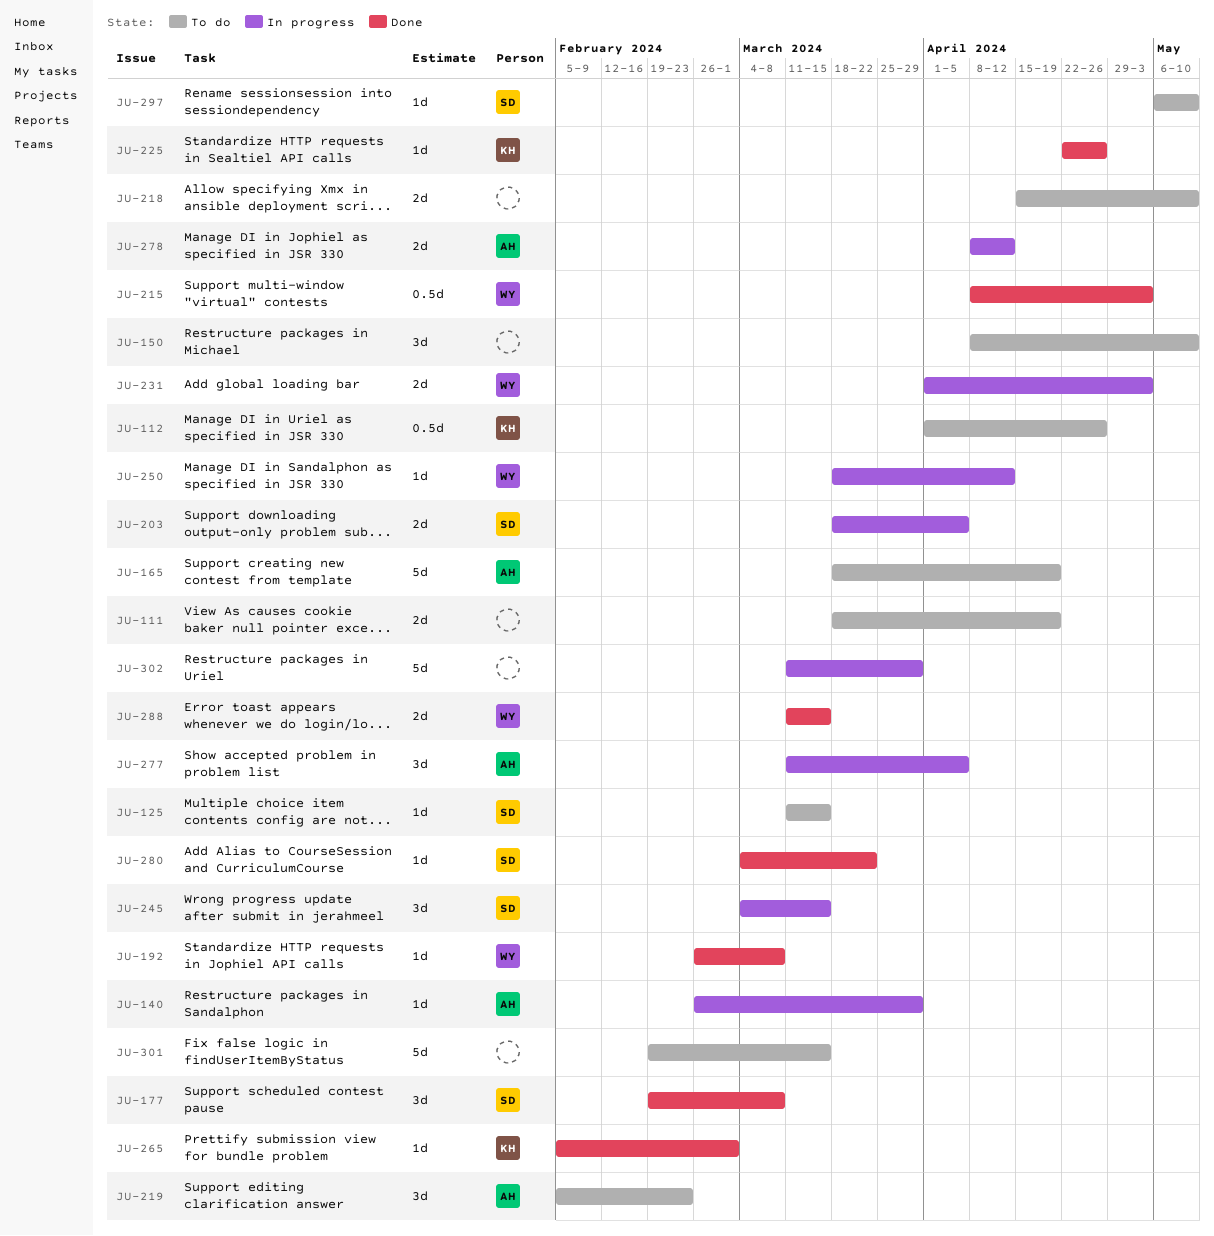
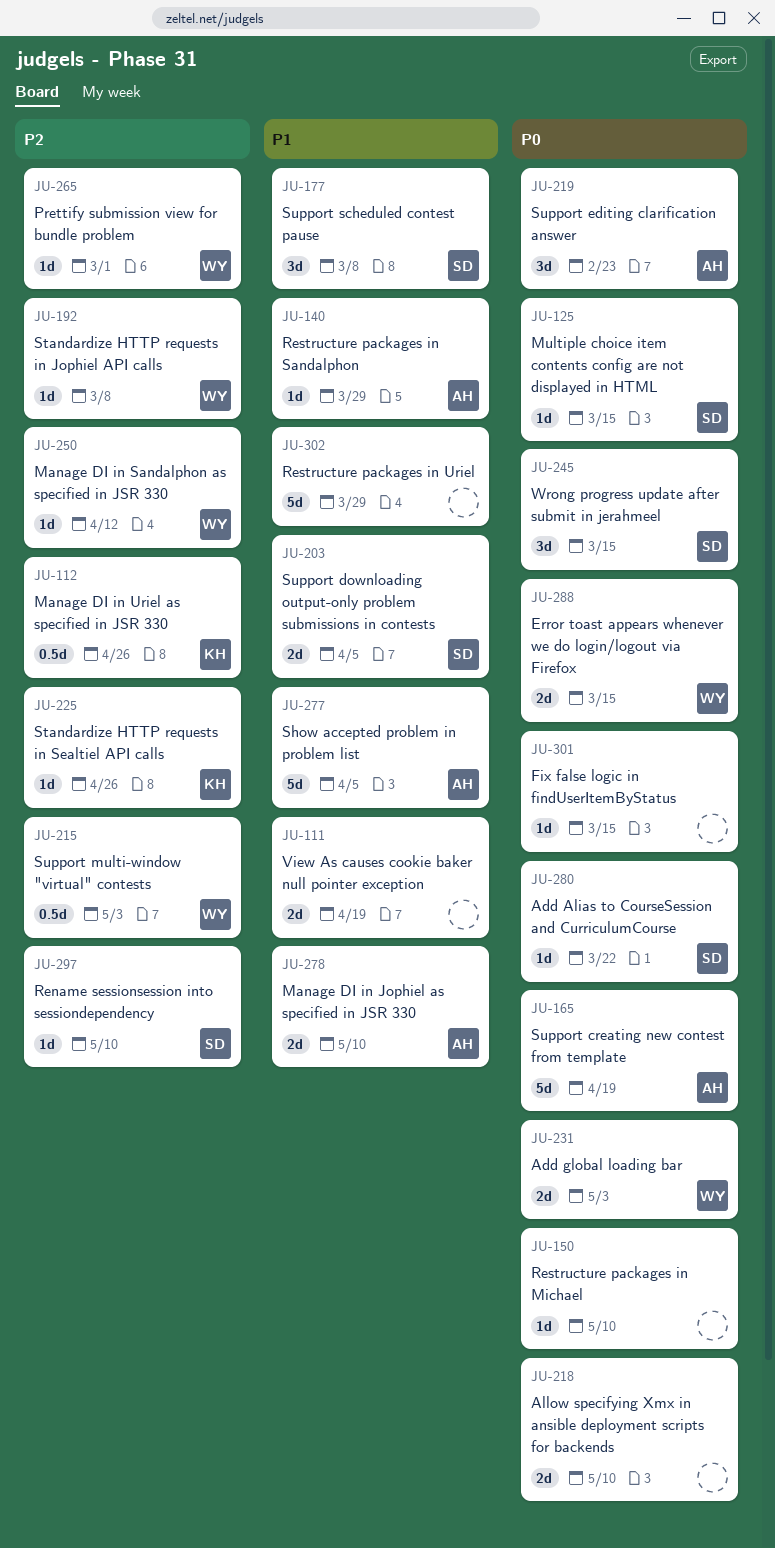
JU-150, estimate: 3d -> 1d
JU-265, owner: KH -> WY
JU-277, estimate: 3d -> 5d
JU-278, due: Apr 12 -> May 10
JU-301, estimate: 5d -> 1d

